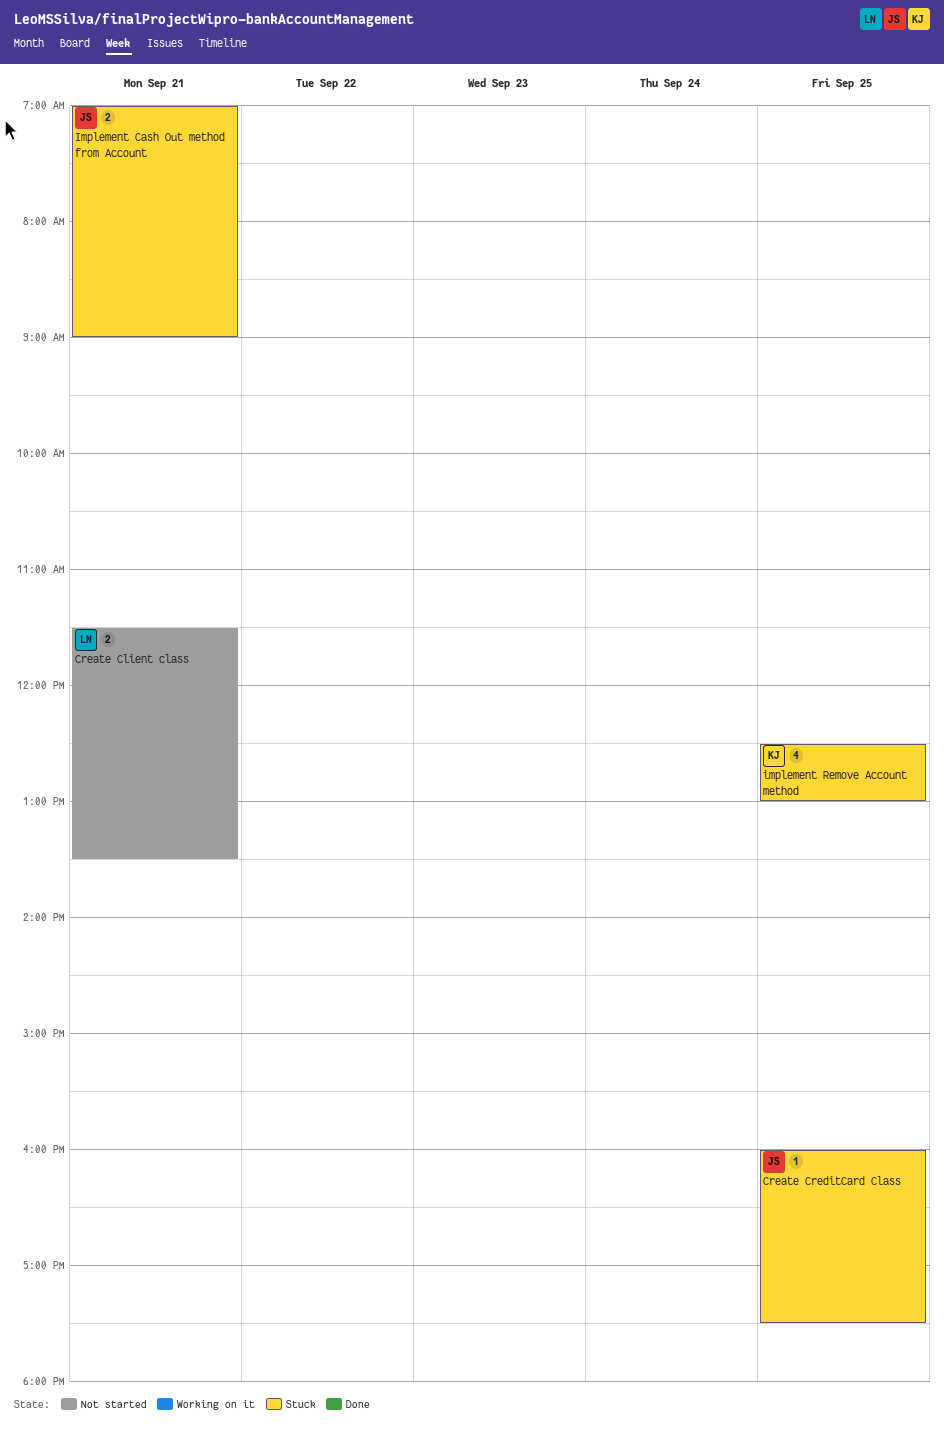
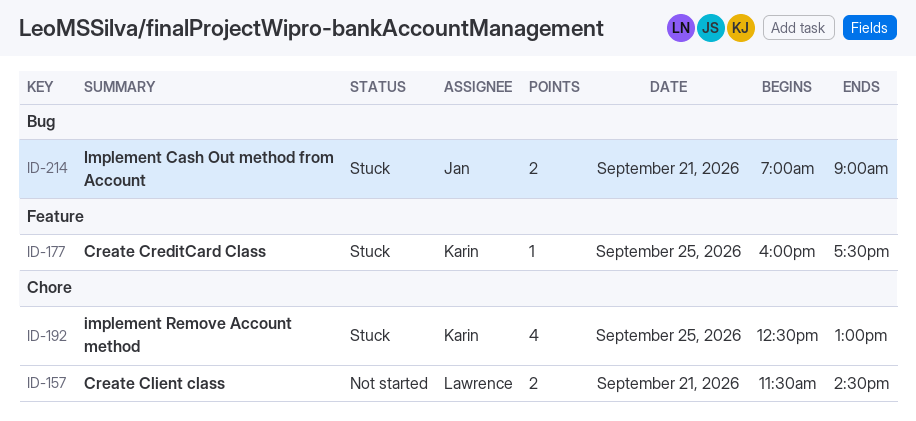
Create Client class, ends: 13:30 -> 14:30
Create CreditCard Class, owner: Jan -> Karin

